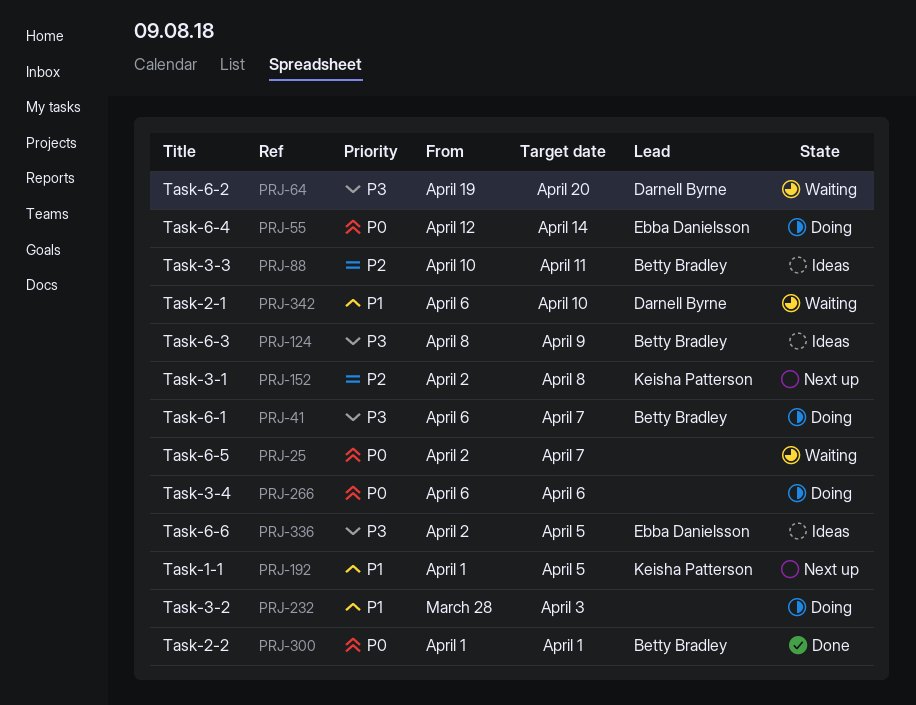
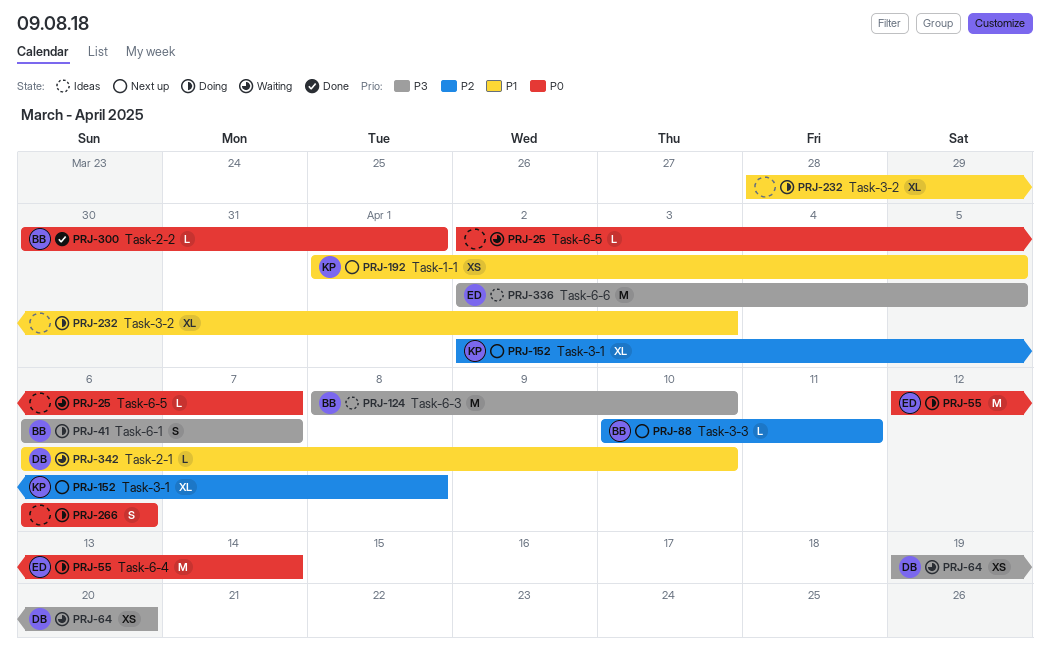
PRJ-88, status: Ideas -> Next up
PRJ-124, due: Apr 9 -> Apr 10
PRJ-300, start: Apr 1 -> Mar 30

